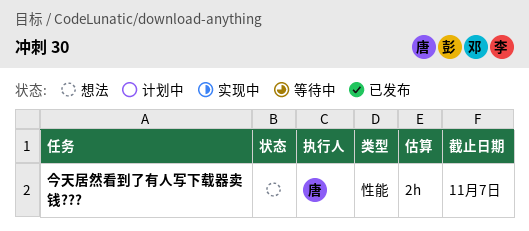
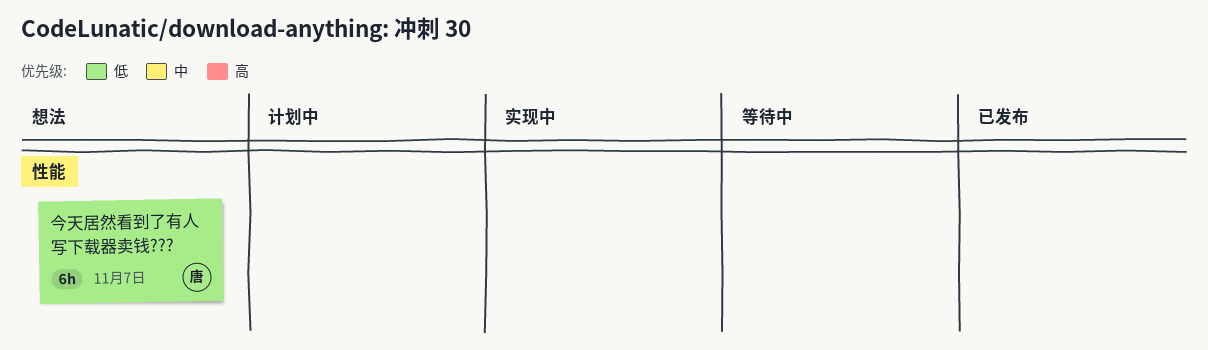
今天居然看到了有人写下载器卖钱???, estimate: 2h -> 6h

